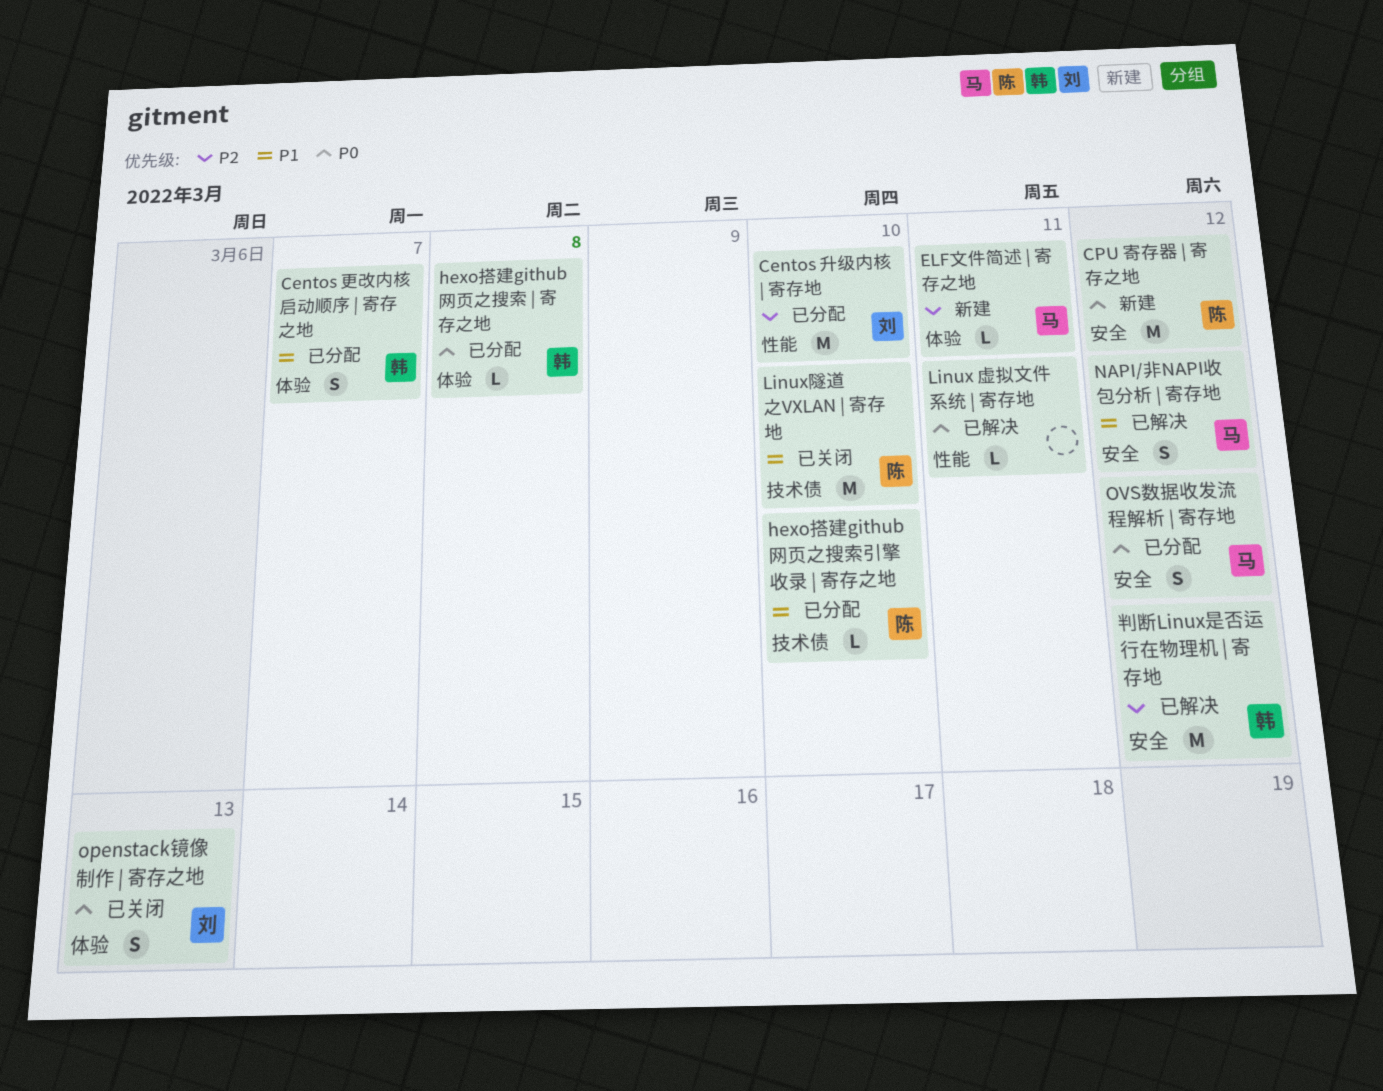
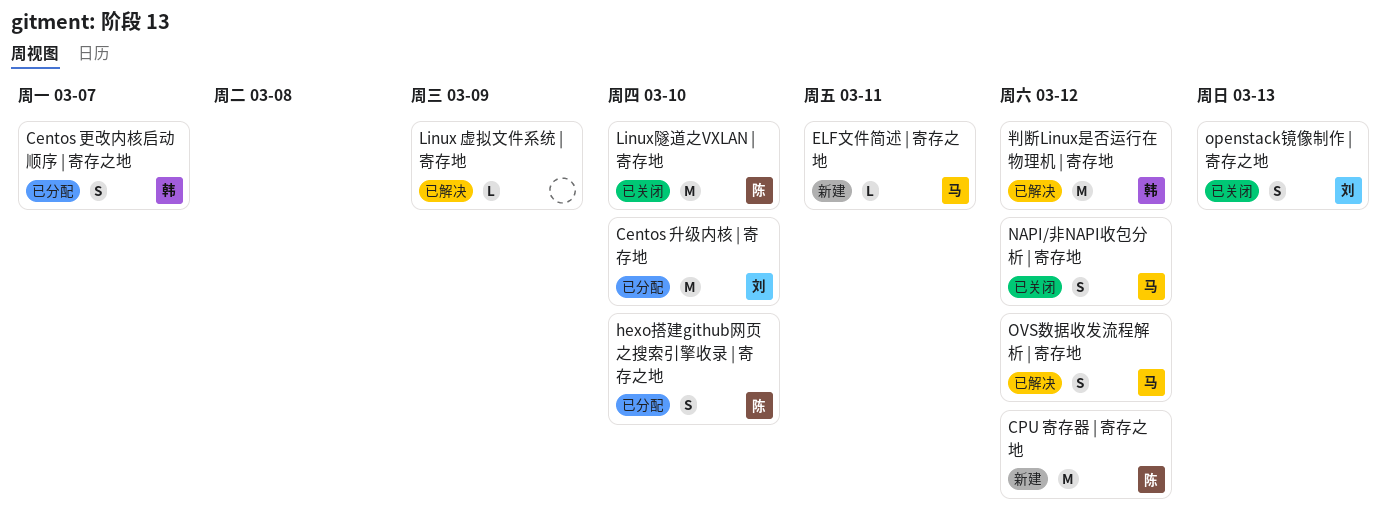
hexo搭建github网页之搜索 | 寄存之地: present -> none
hexo搭建github网页之搜索引擎收录 | 寄存之地, estimate: L -> S
Linux 虚拟文件系统 | 寄存地, due: Mar 11 -> Mar 9
NAPI/非NAPI收包分析 | 寄存地, status: 已解决 -> 已关闭
OVS数据收发流程解析 | 寄存地, status: 已分配 -> 已解决

